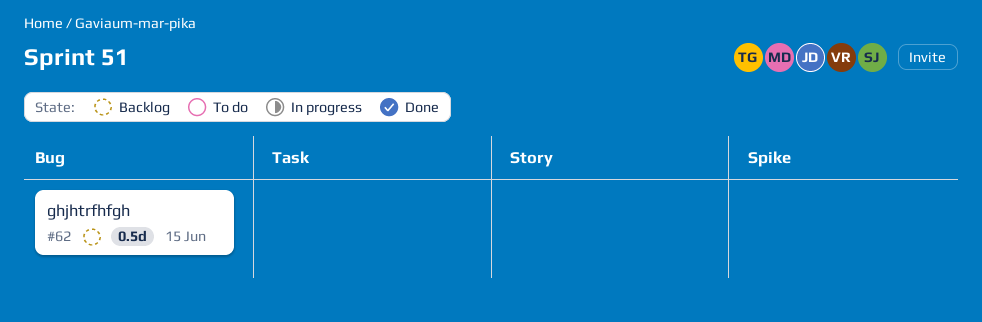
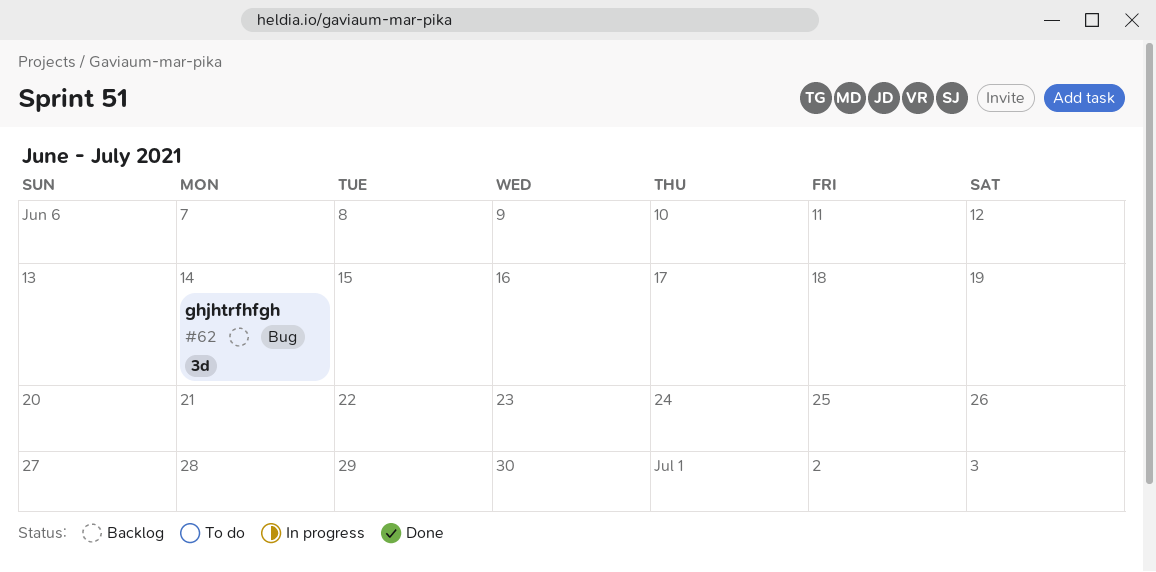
#62, estimate: 0.5d -> 3d
#62, due: Jun 15 -> Jun 14

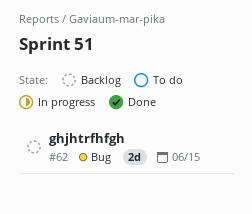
#62, estimate: 3d -> 2d
#62, due: Jun 14 -> Jun 15

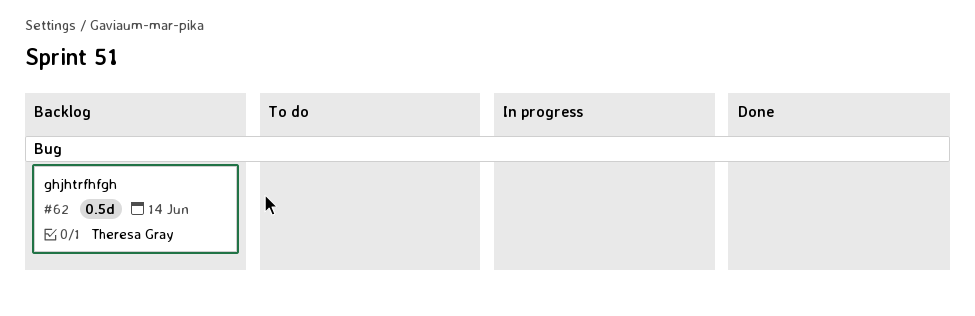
#62, estimate: 2d -> 0.5d
#62, due: Jun 15 -> Jun 14

